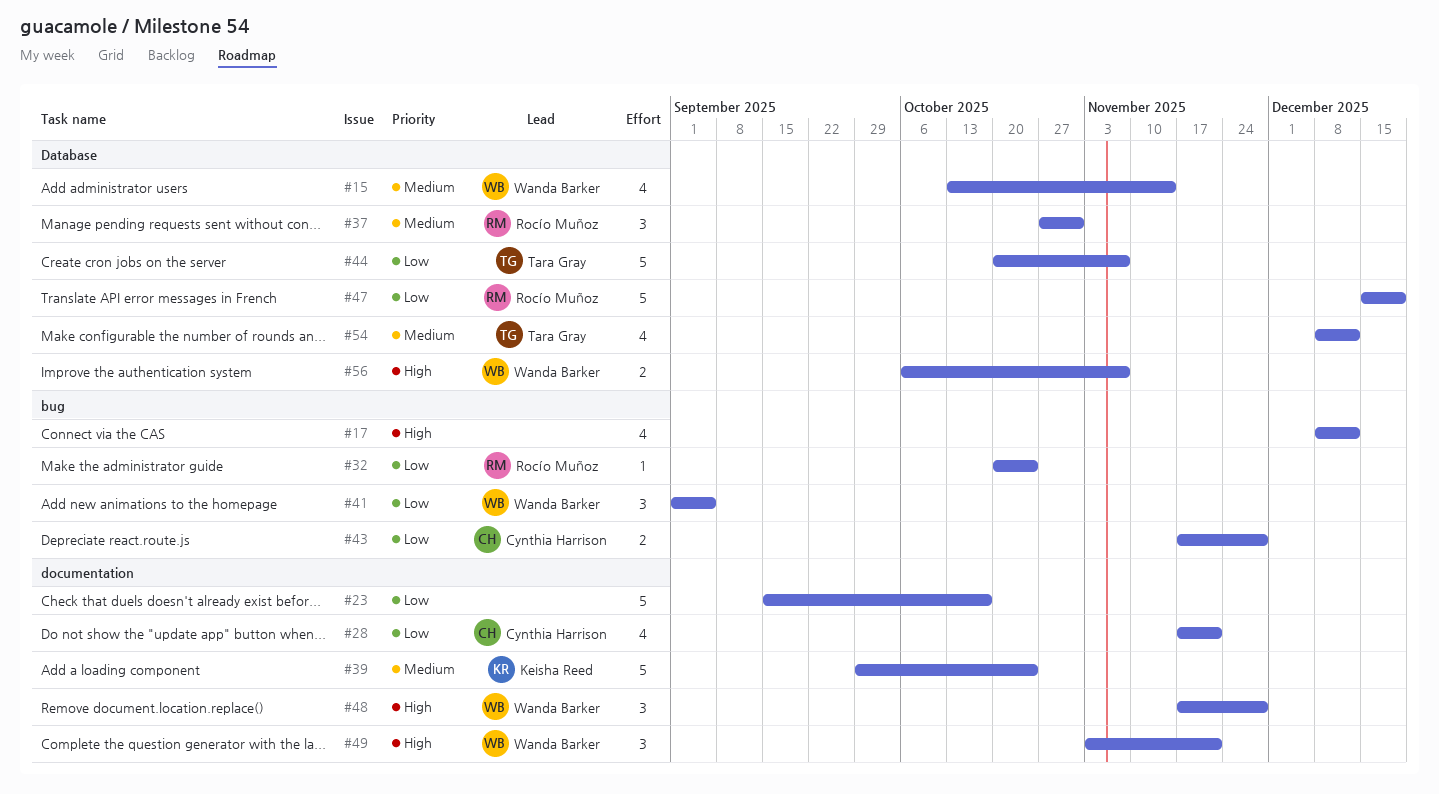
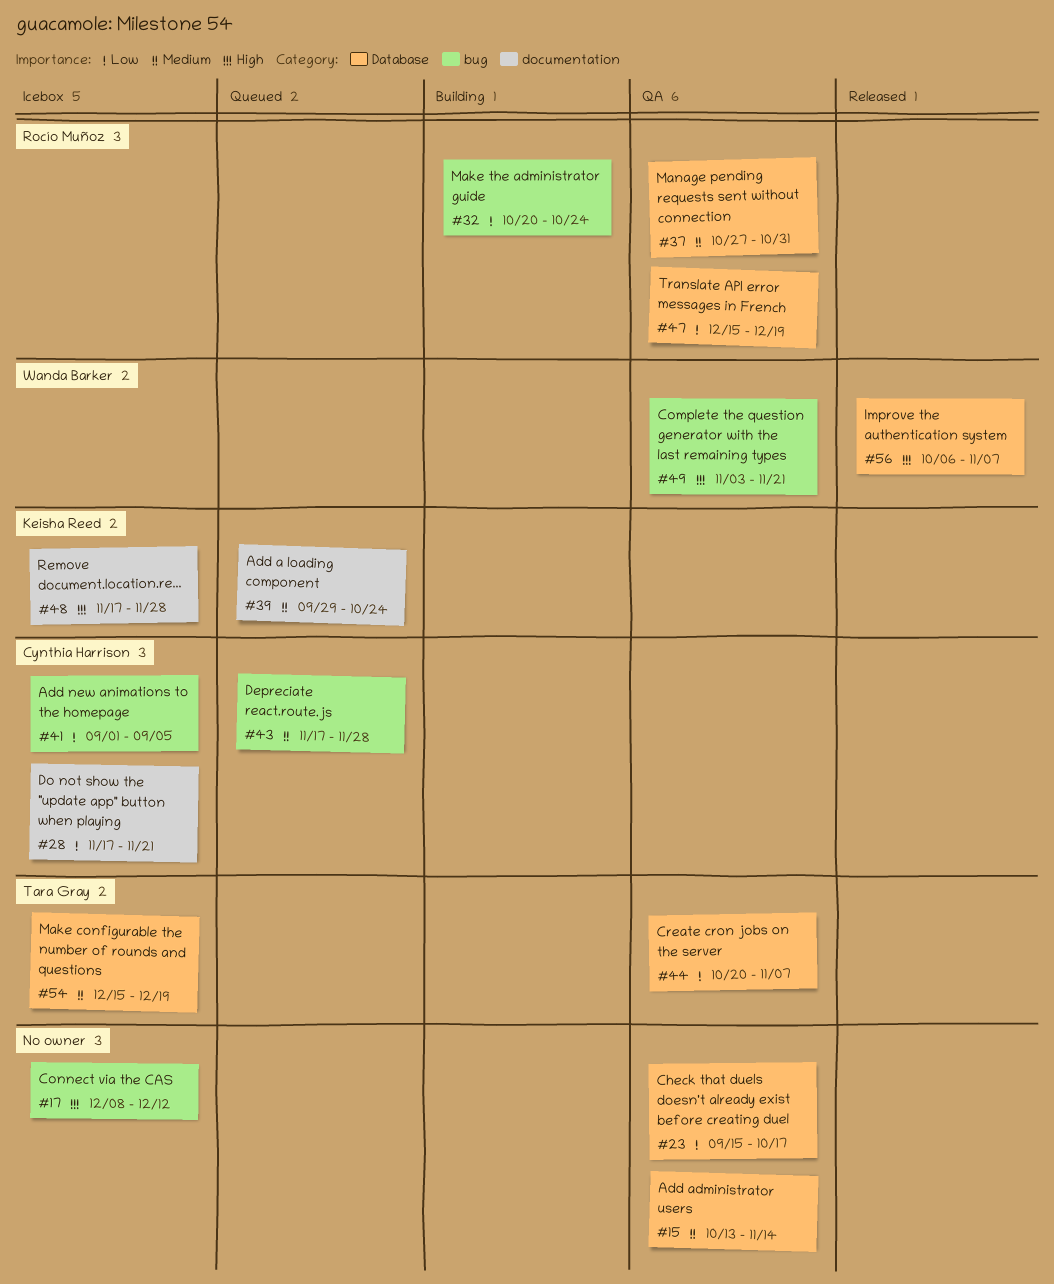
#15, owner: Wanda Barker -> none
#23, label: documentation -> Database
#41, owner: Wanda Barker -> Cynthia Harrison
#43, priority: Low -> Medium
#48, owner: Wanda Barker -> Keisha Reed
#49, label: documentation -> bug
#54, start: Dec 8 -> Dec 15
#54, due: Dec 12 -> Dec 19

